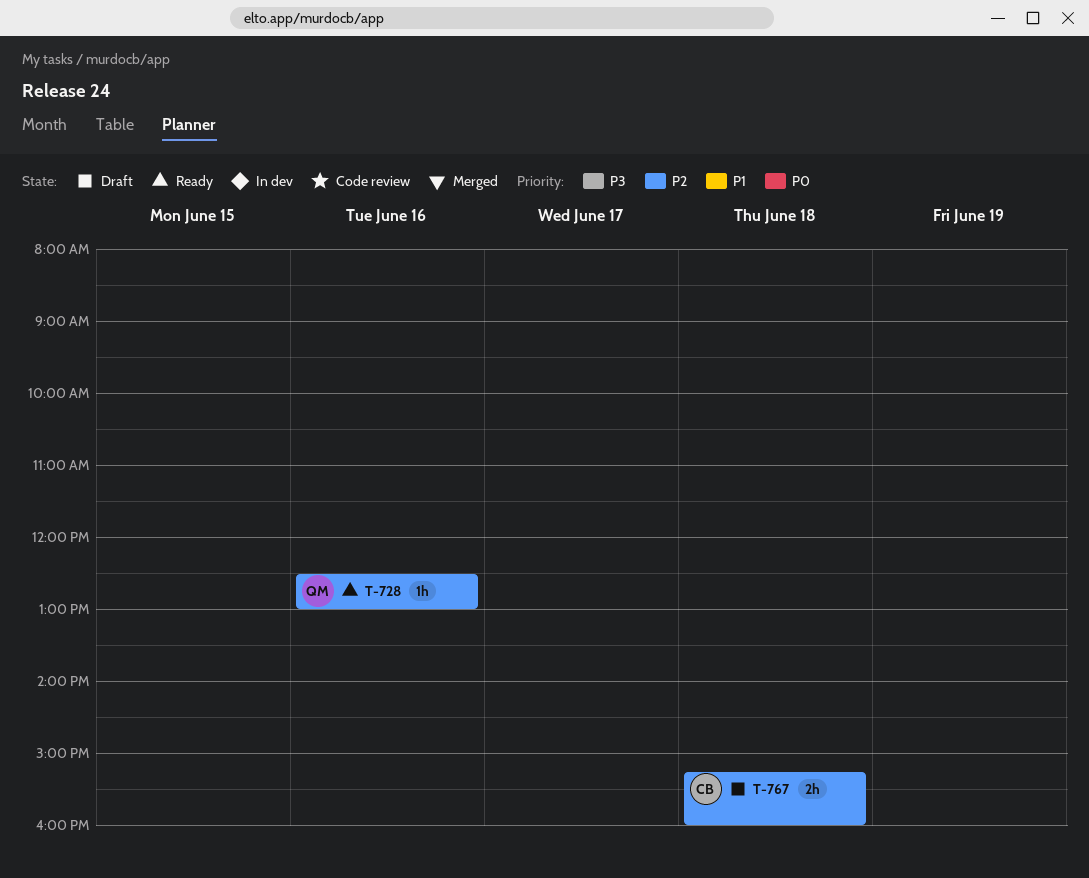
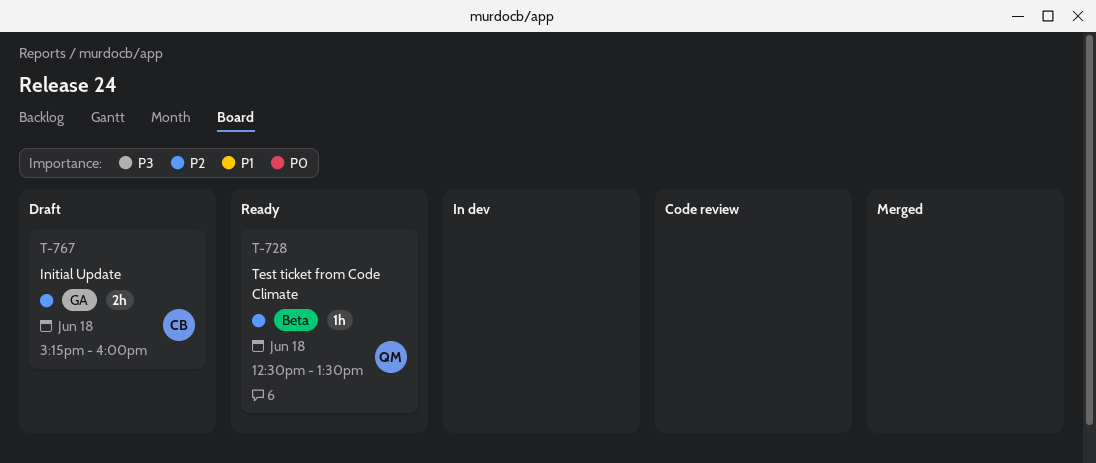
T-728, day: Jun 16 -> Jun 18
T-728, ends: 13:00 -> 13:30

